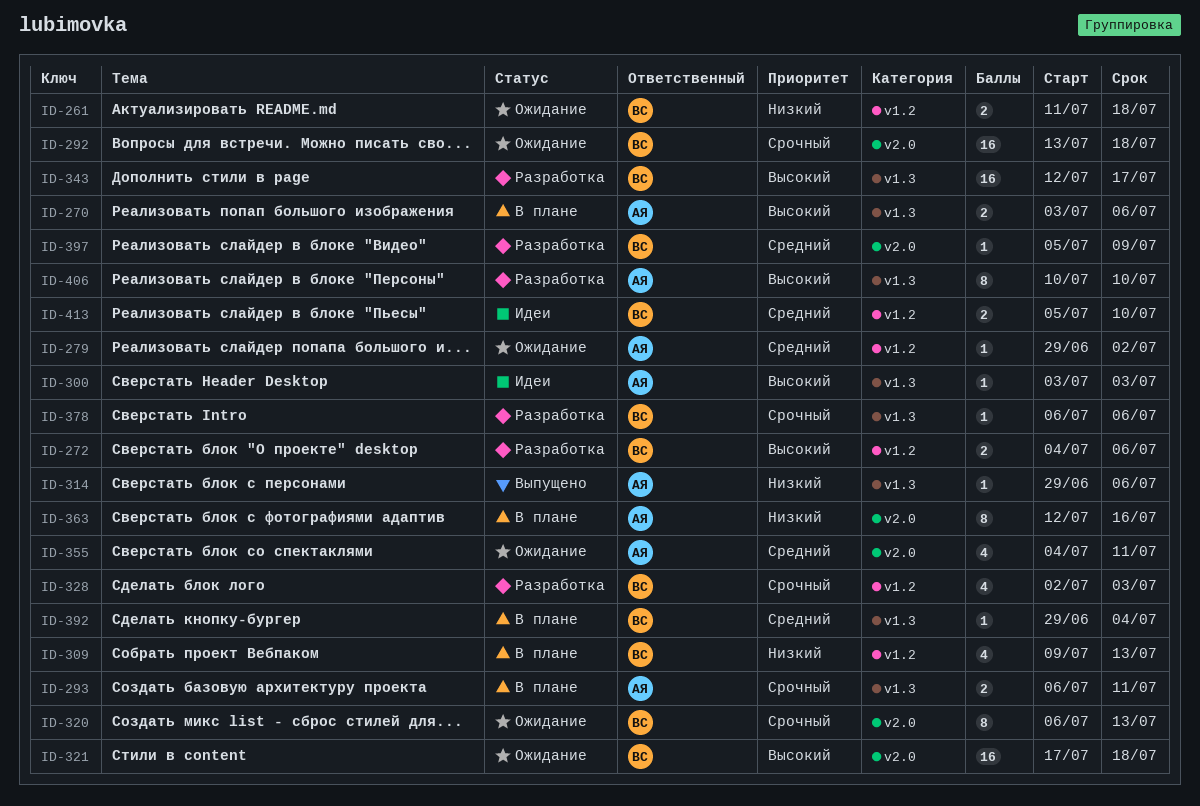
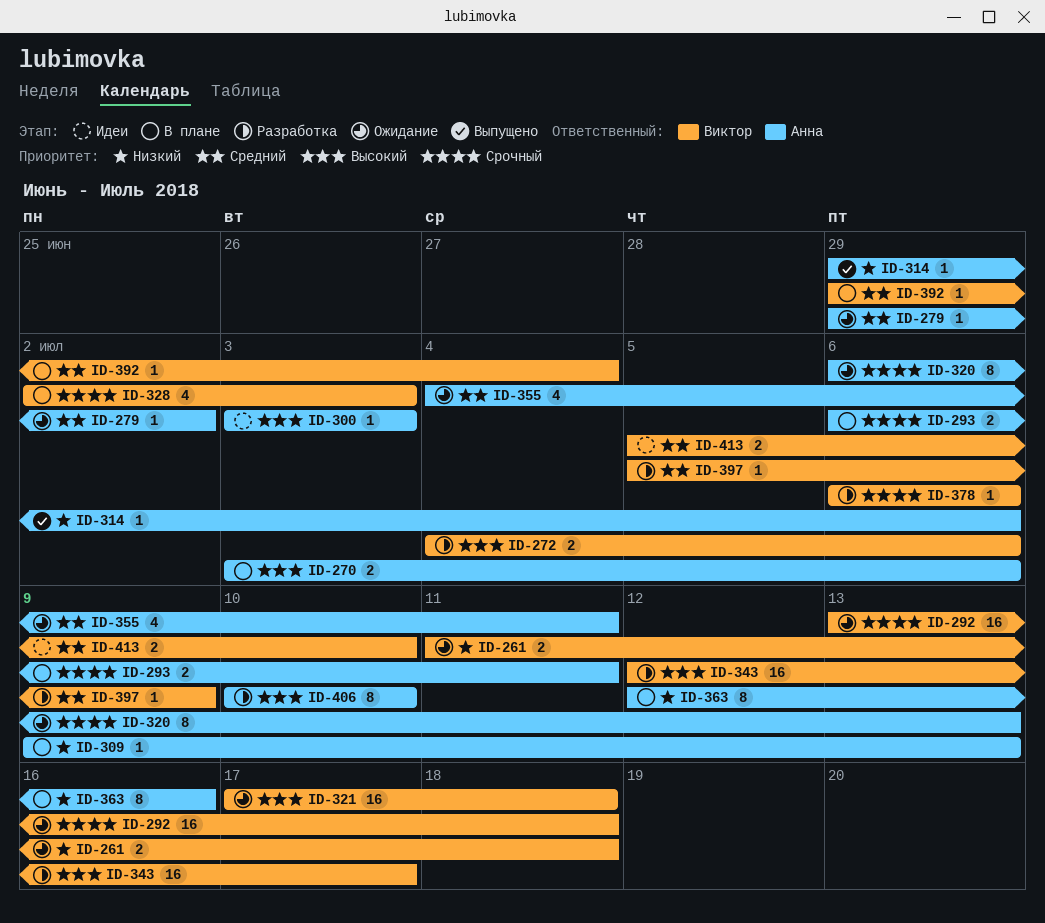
ID-309, owner: Виктор -> Анна
ID-309, estimate: 4 -> 1
ID-320, owner: Виктор -> Анна
ID-328, status: Разработка -> В плане

